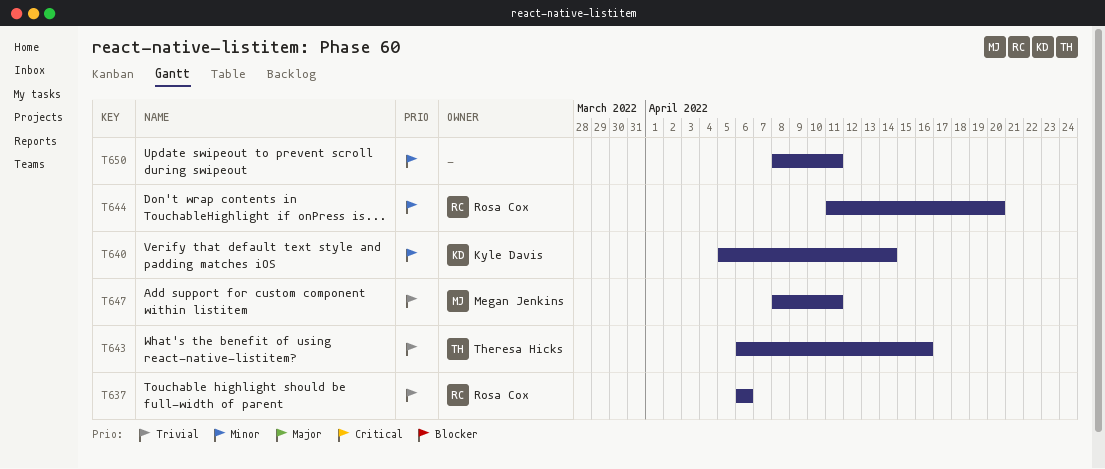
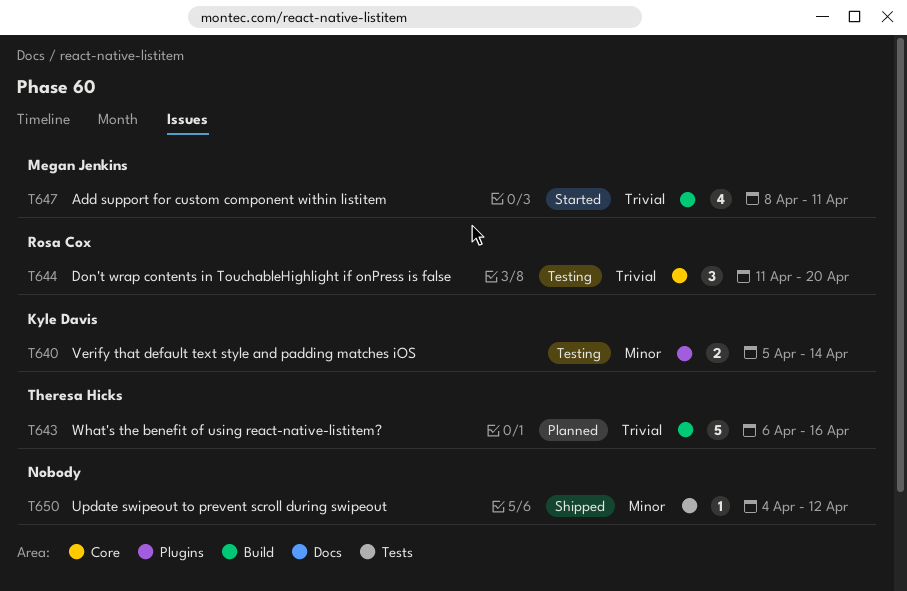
T637: present -> none
T644, priority: Minor -> Trivial
T650, start: Apr 8 -> Apr 4
T650, due: Apr 11 -> Apr 12

